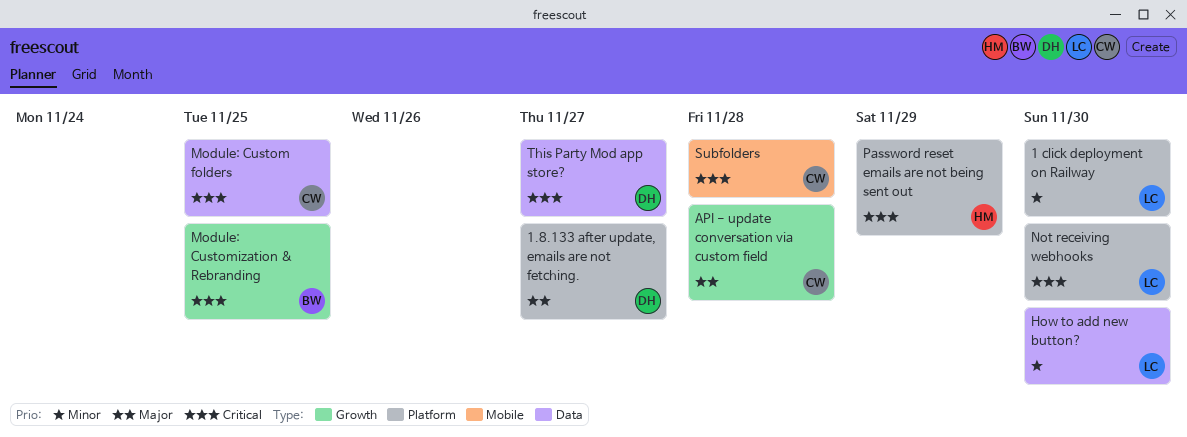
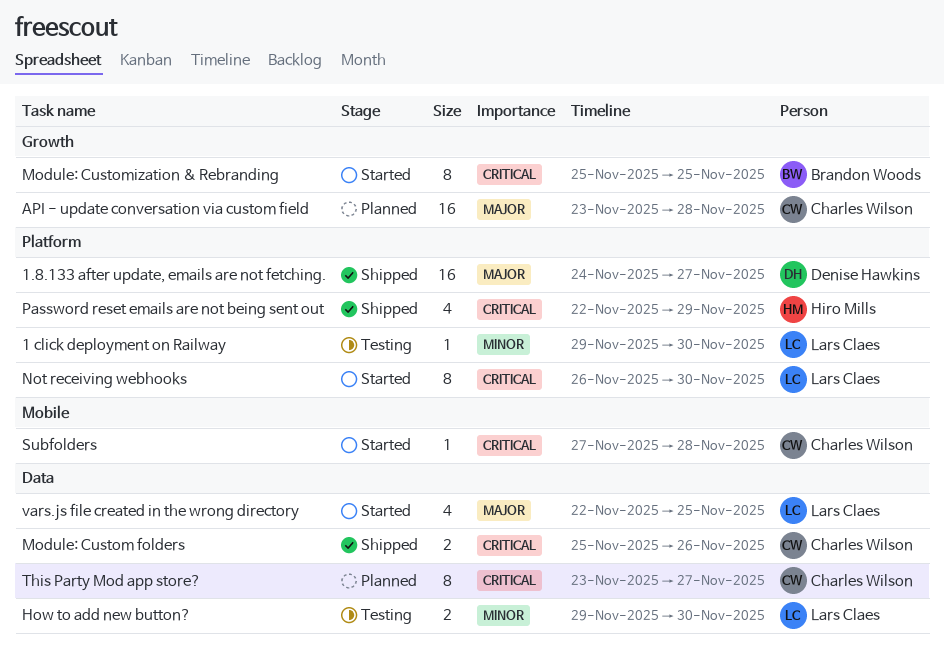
Module: Custom folders, due: Nov 25 -> Nov 26
This Party Mod app store?, owner: Denise Hawkins -> Charles Wilson
vars.js file created in the wrong directory: none -> present

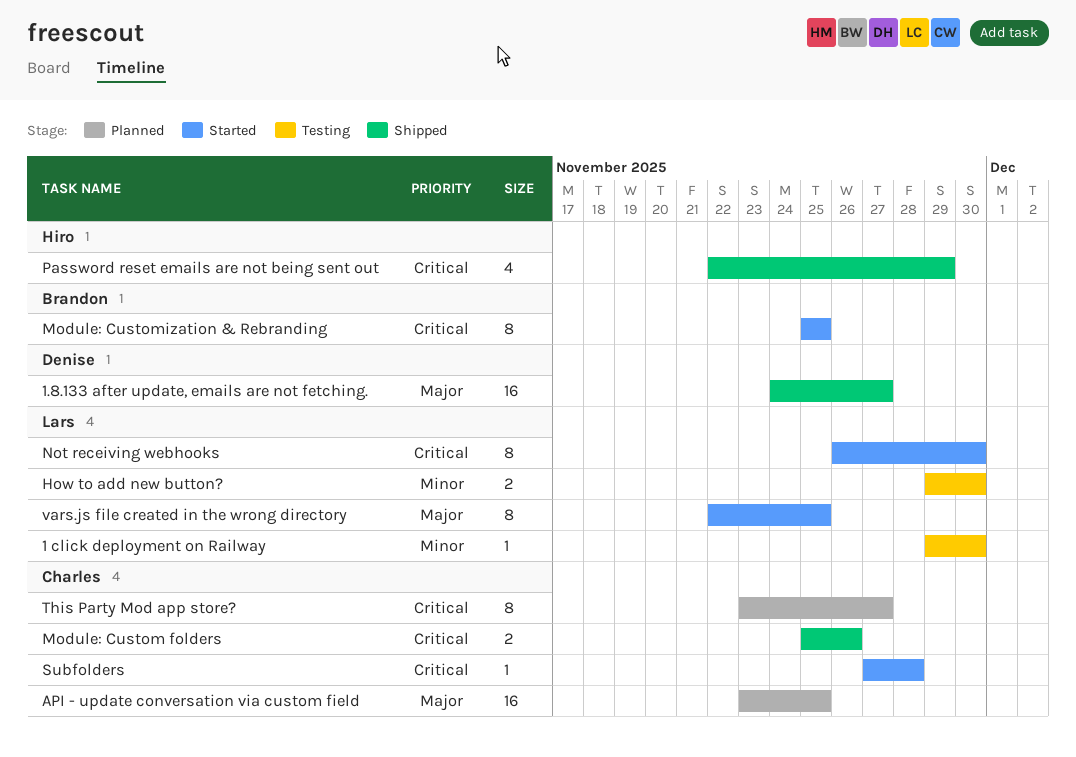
API - update conversation via custom field, due: Nov 28 -> Nov 25
vars.js file created in the wrong directory, estimate: 4 -> 8

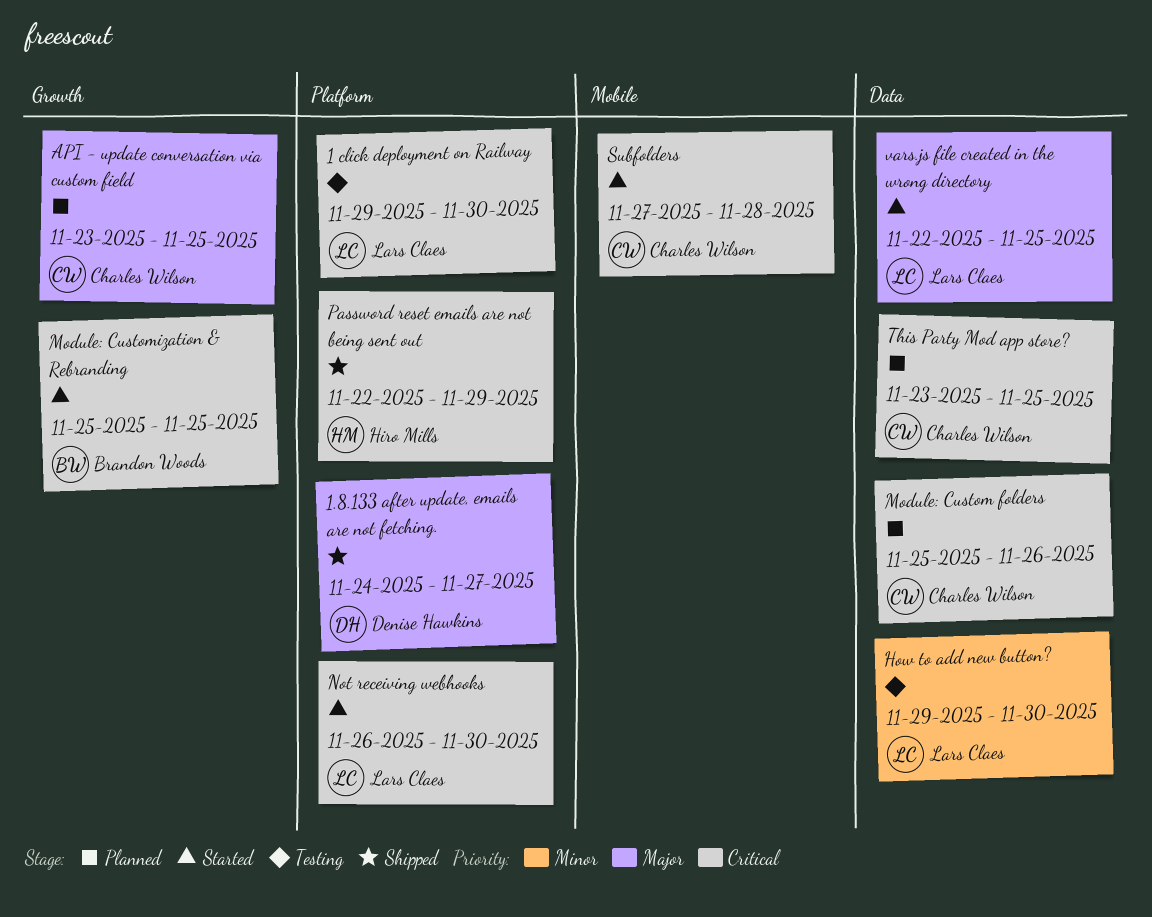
1 click deployment on Railway, priority: Minor -> Critical
Module: Custom folders, status: Shipped -> Planned
This Party Mod app store?, due: Nov 27 -> Nov 25

